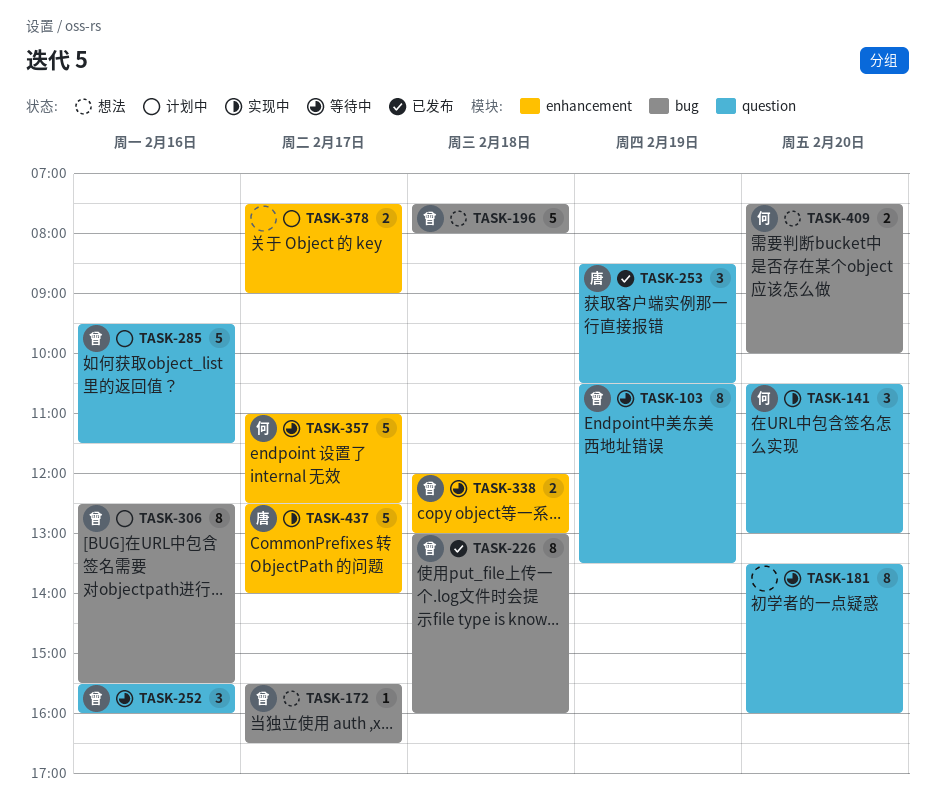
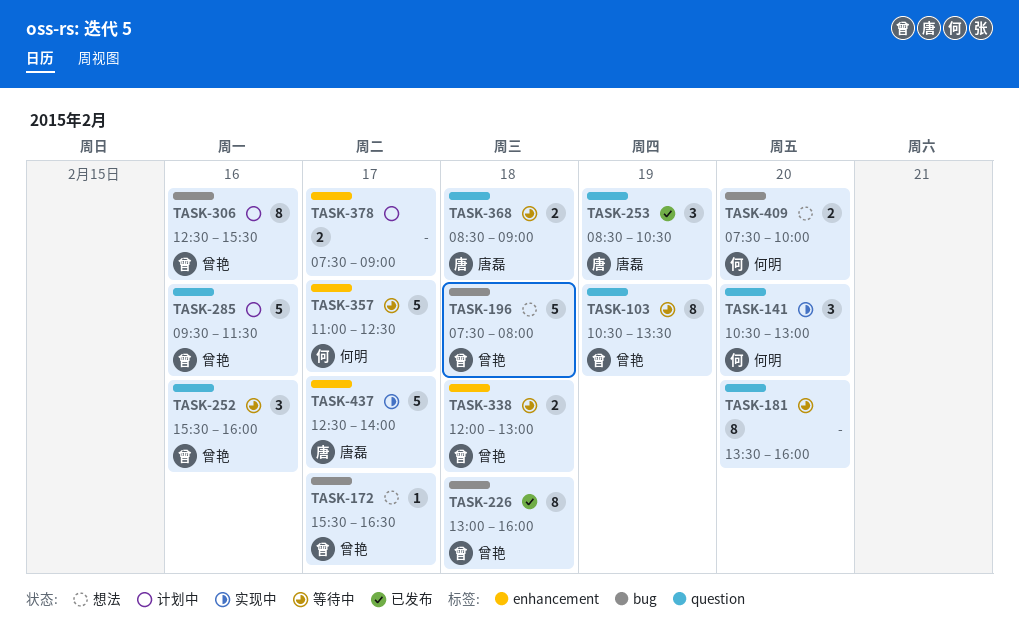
TASK-368: none -> present

